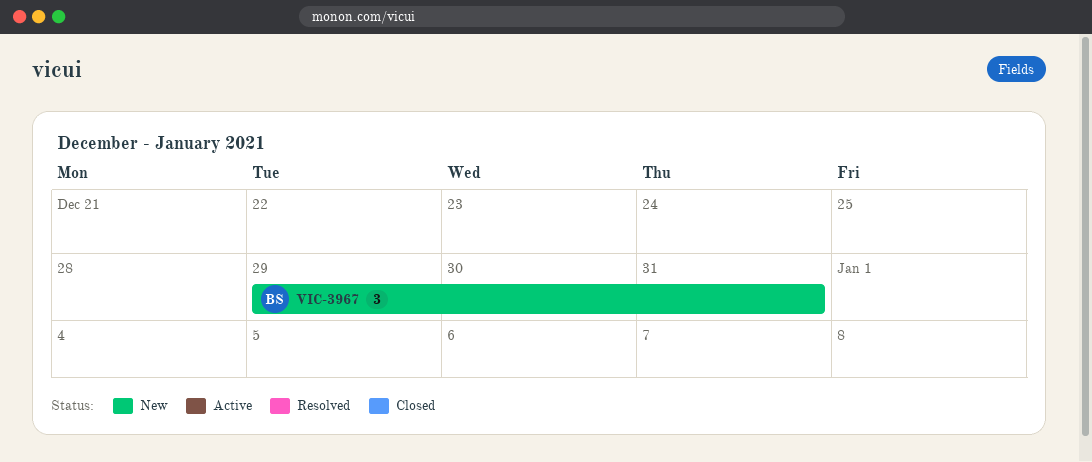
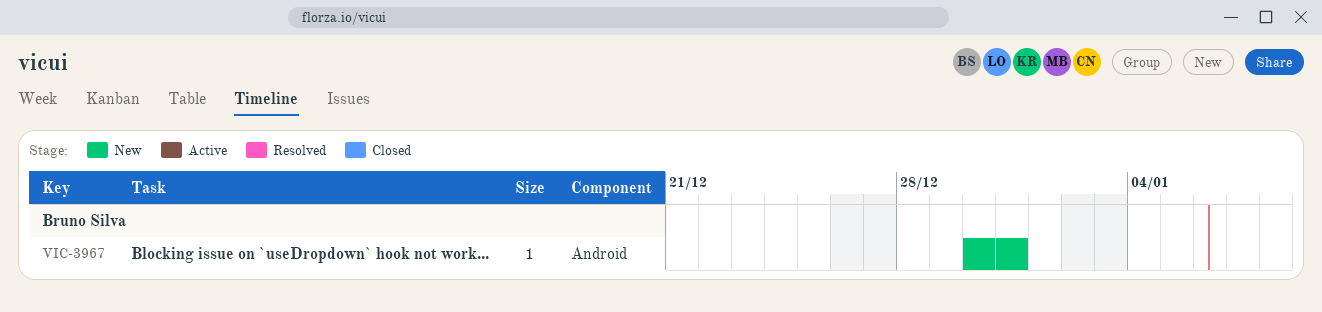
VIC-3967, estimate: 3 -> 1
VIC-3967, start: Dec 29 -> Dec 30

